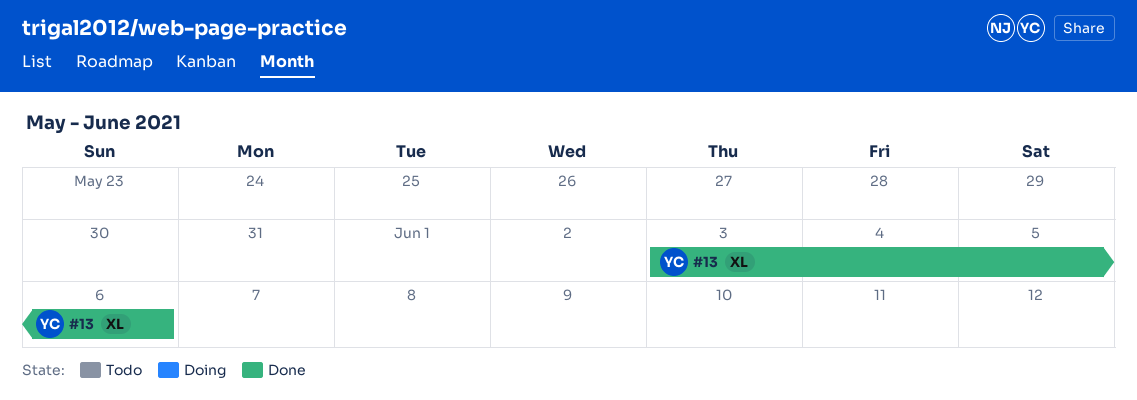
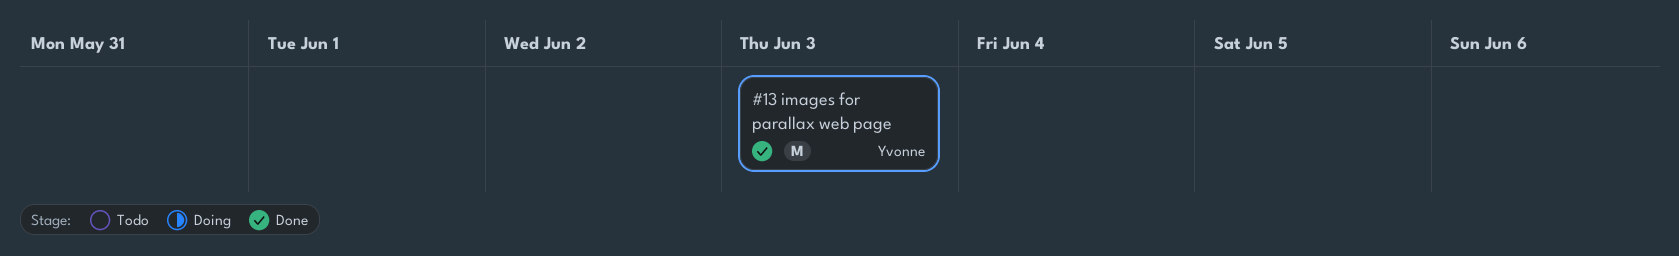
#13, estimate: XL -> M
#13, due: Jun 6 -> Jun 3

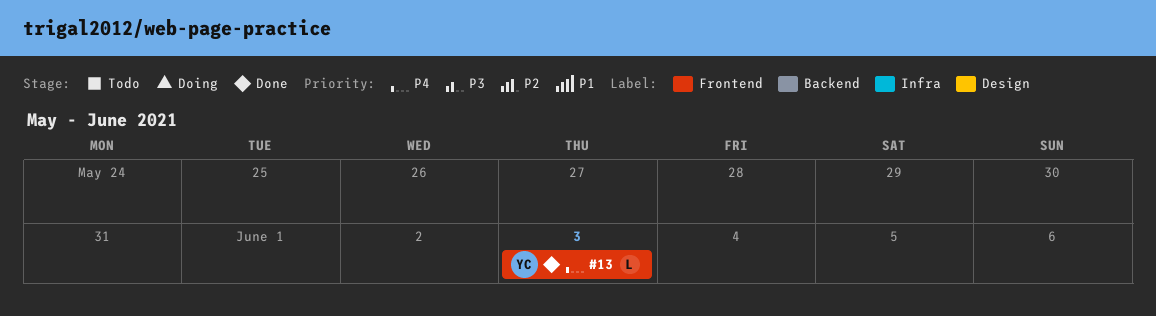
#13, estimate: M -> L

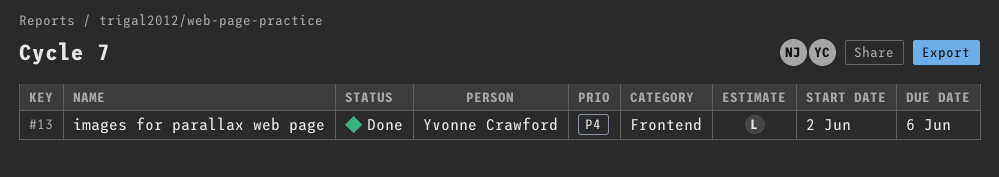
#13, start: Jun 3 -> Jun 2
#13, due: Jun 3 -> Jun 6

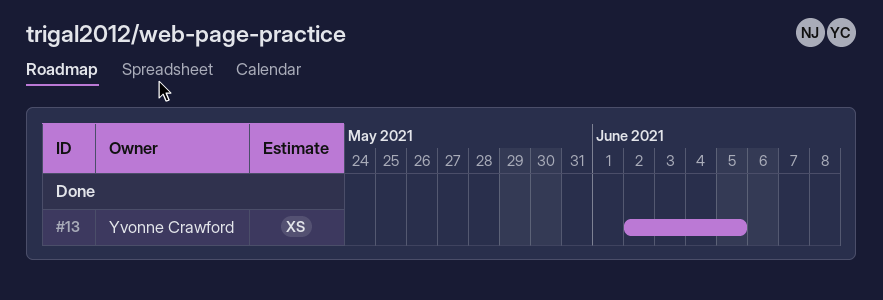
#13, estimate: L -> XS
#13, due: Jun 6 -> Jun 5

